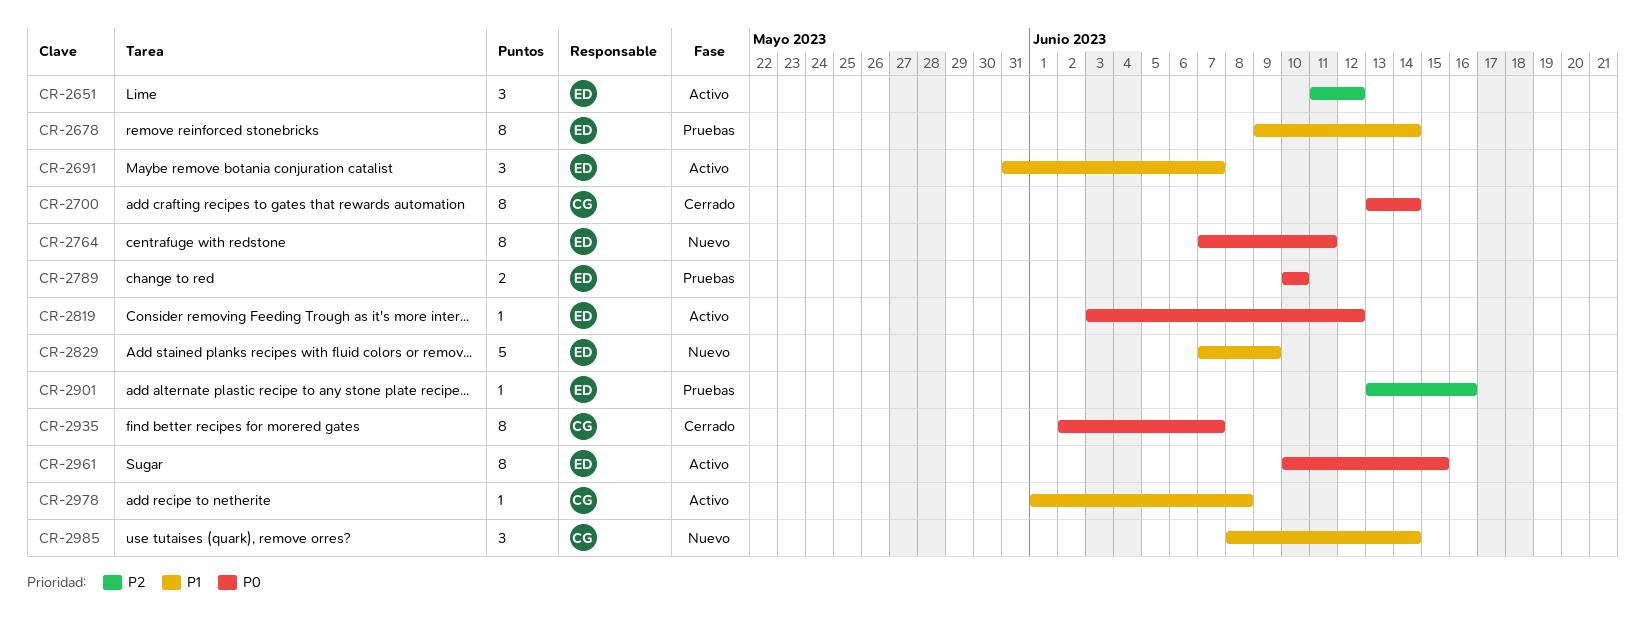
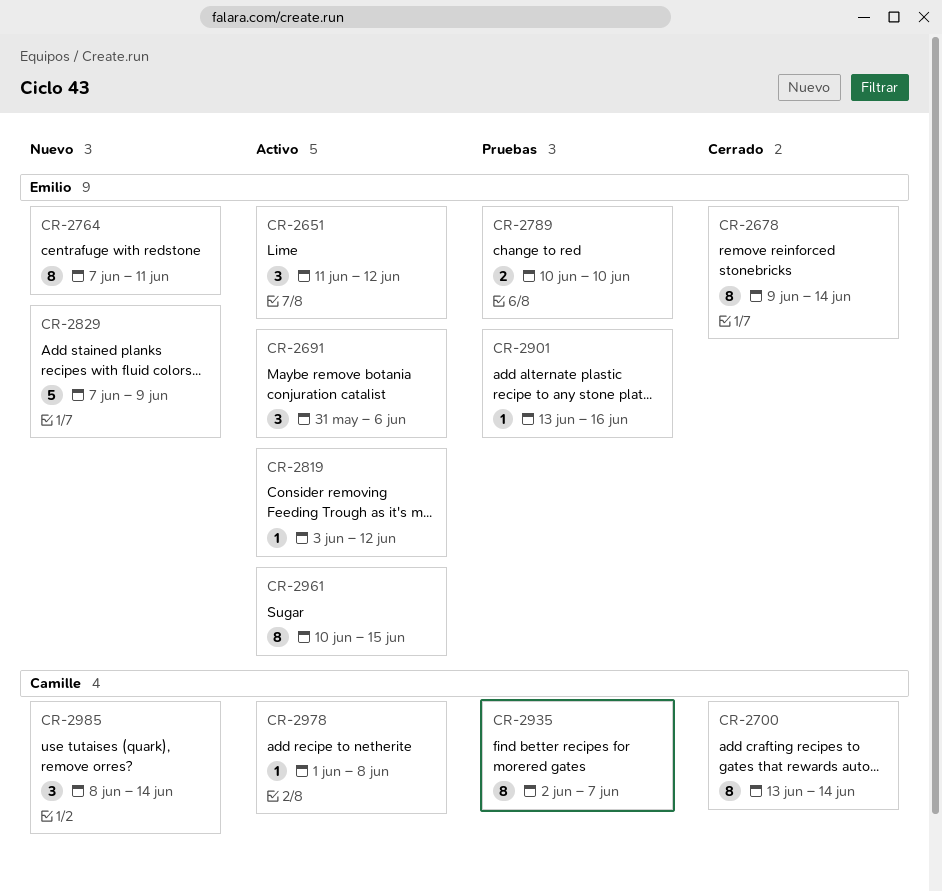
CR-2678, status: Pruebas -> Cerrado
CR-2691, due: Jun 7 -> Jun 6
CR-2935, status: Cerrado -> Pruebas

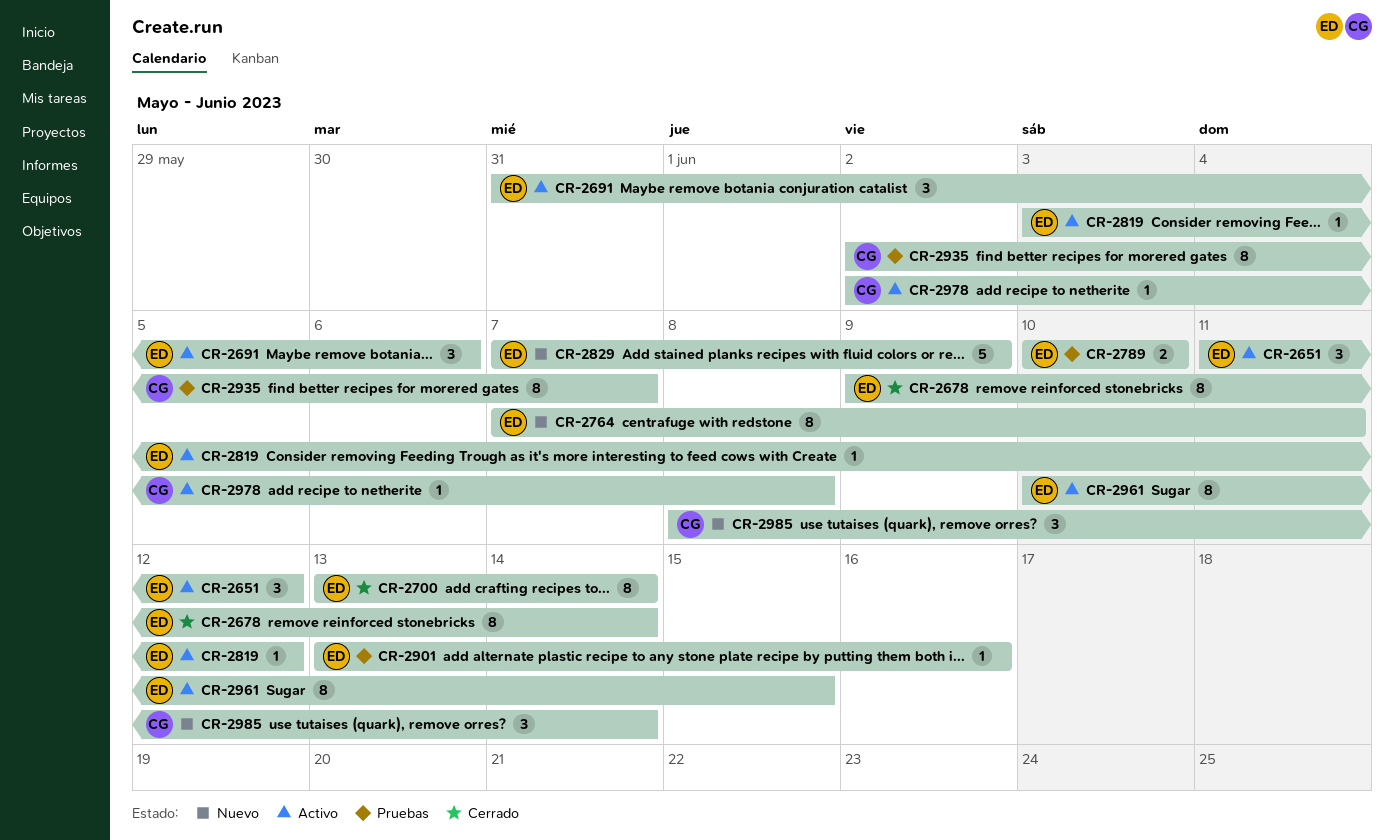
CR-2700, owner: Camille -> Emilio
CR-2978, start: Jun 1 -> Jun 2

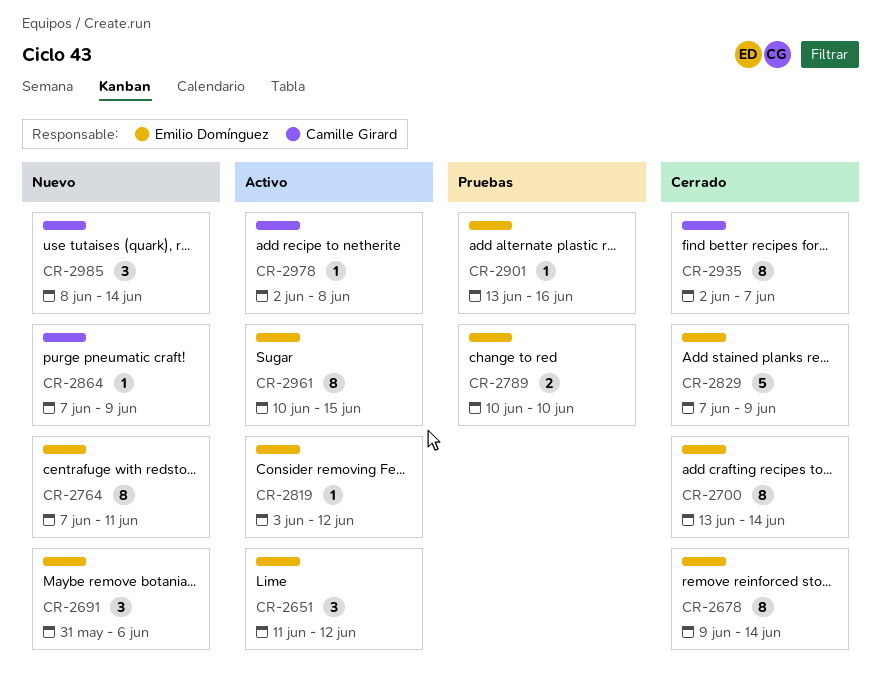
CR-2691, status: Activo -> Nuevo
CR-2829, status: Nuevo -> Cerrado
CR-2864: none -> present
CR-2935, status: Pruebas -> Cerrado

